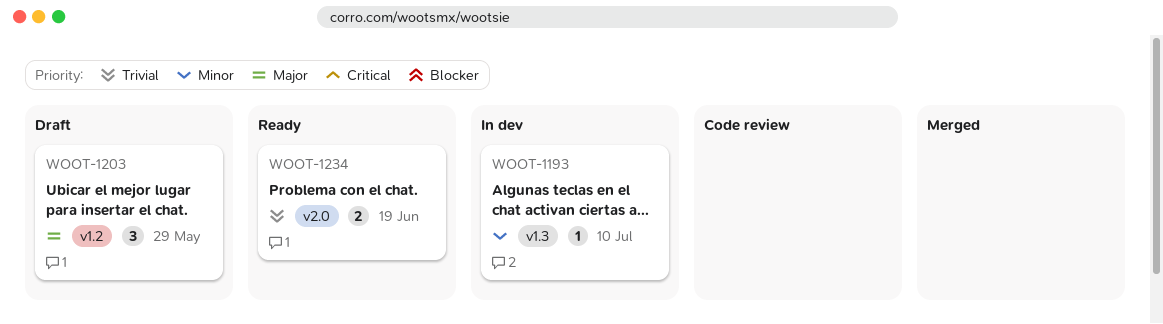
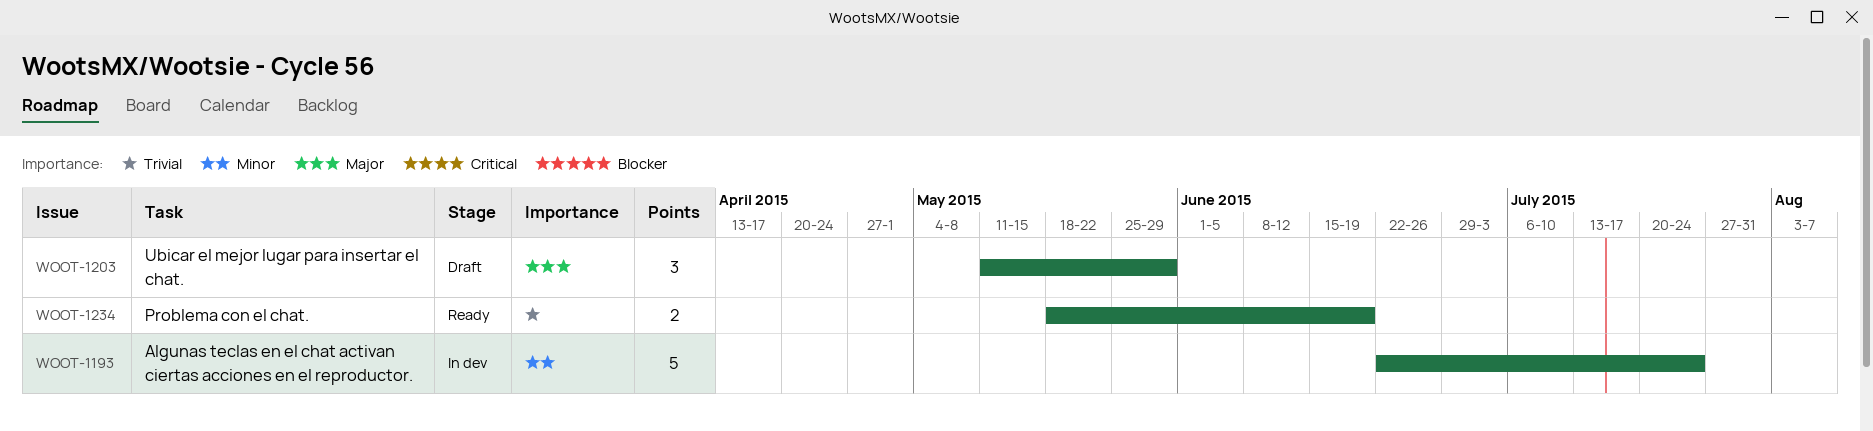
WOOT-1193, estimate: 1 -> 5
WOOT-1193, due: Jul 10 -> Jul 24

